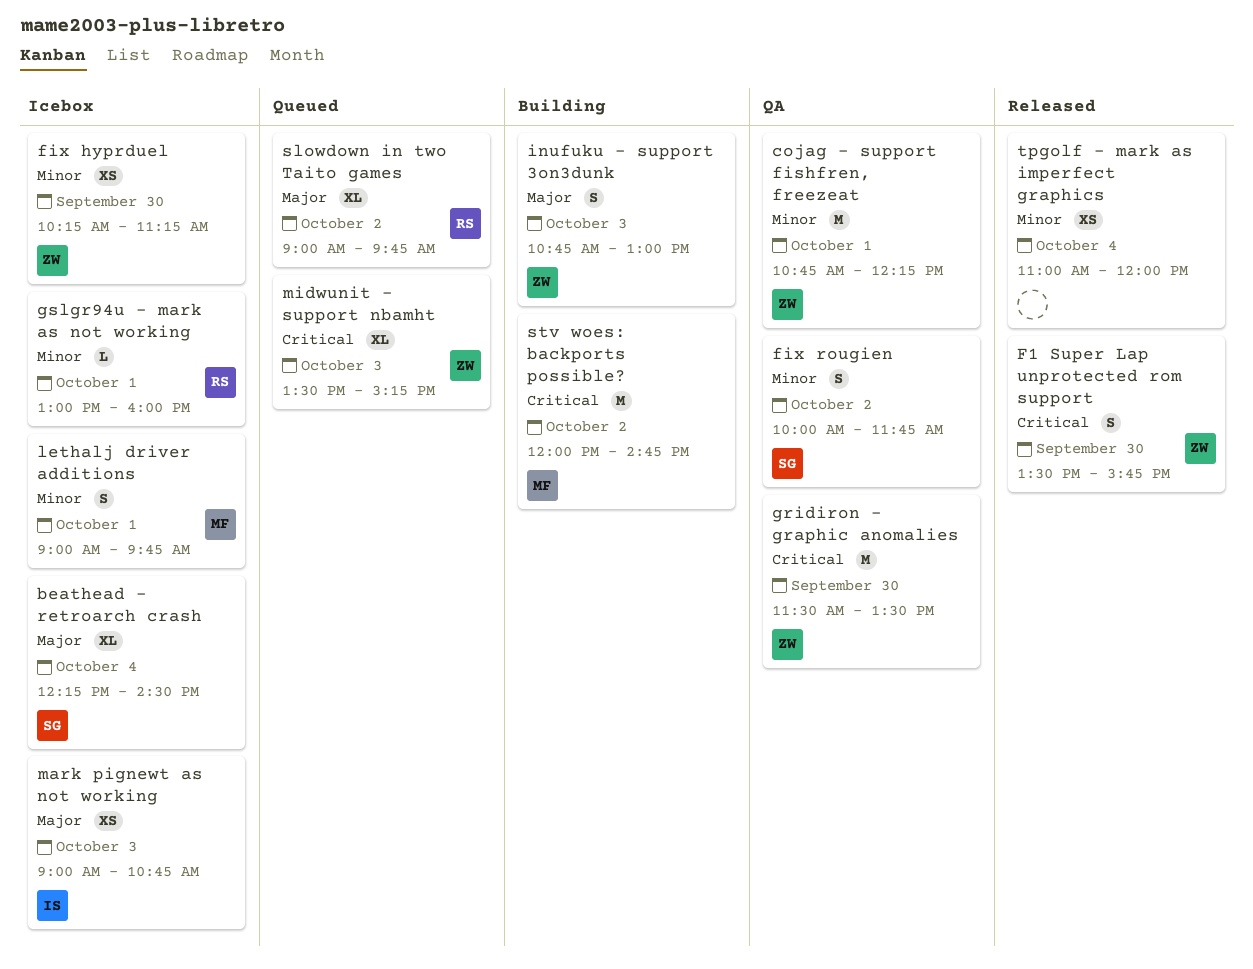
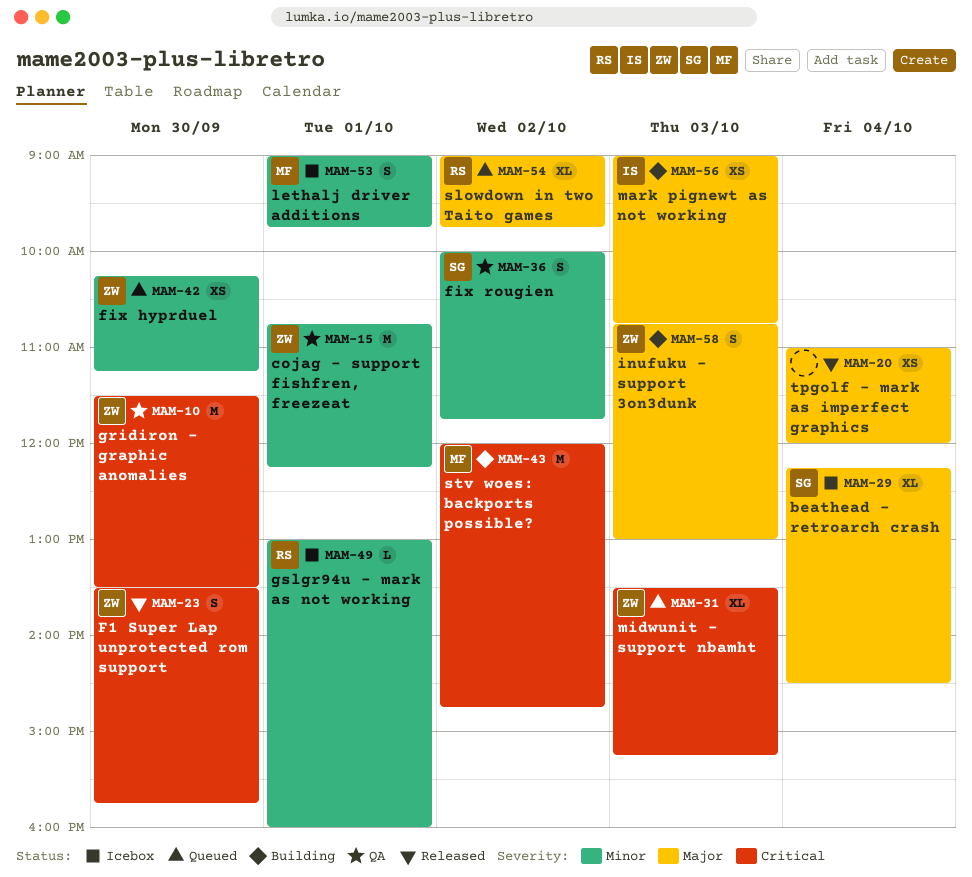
fix hyprduel, status: Icebox -> Queued
mark pignewt as not working, status: Icebox -> Building
tpgolf - mark as imperfect graphics, priority: Minor -> Major

